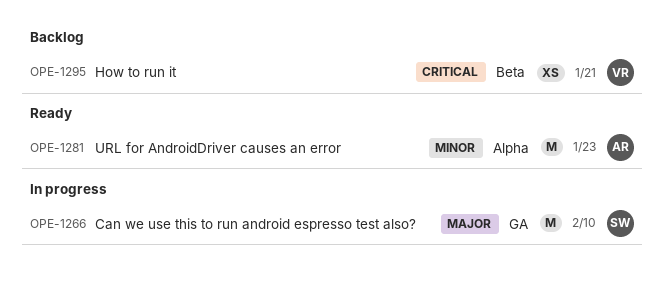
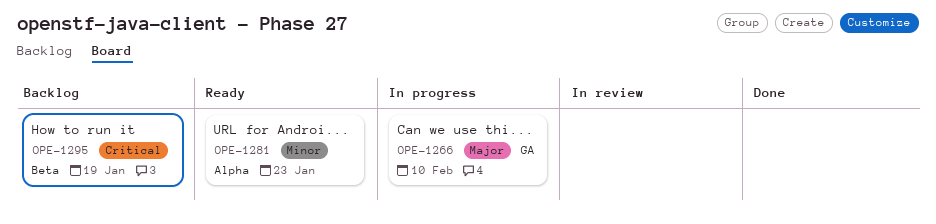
OPE-1295, due: Jan 21 -> Jan 19

